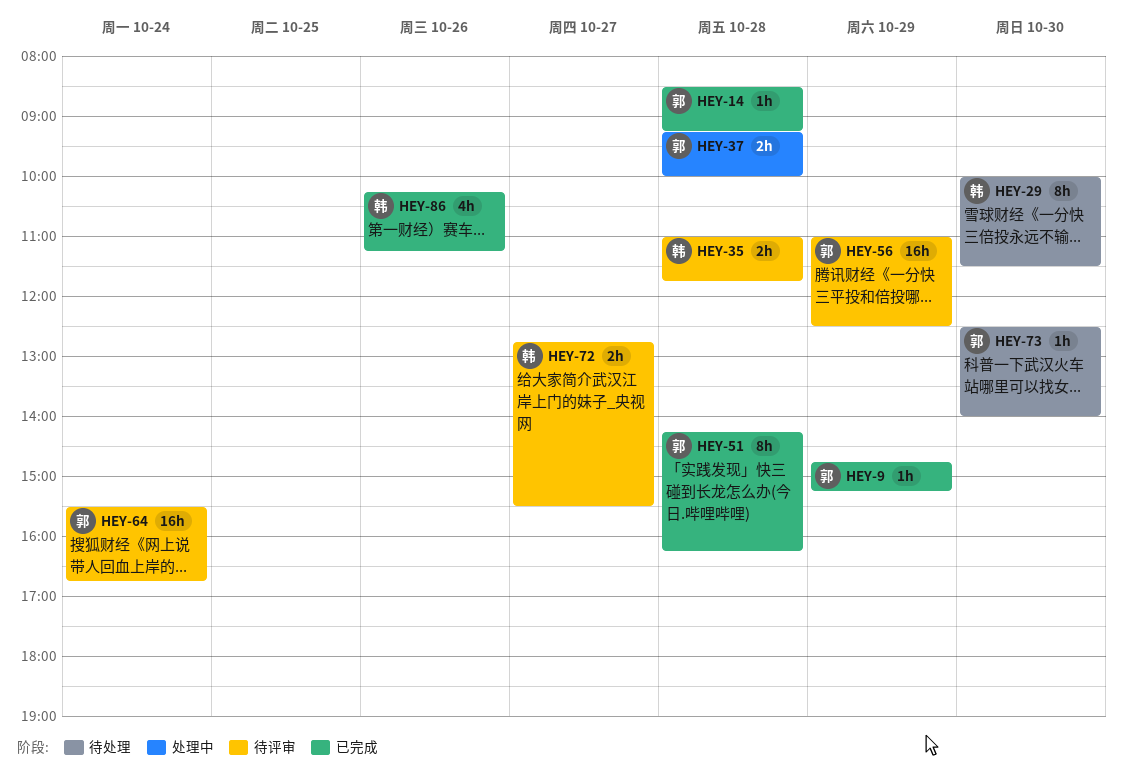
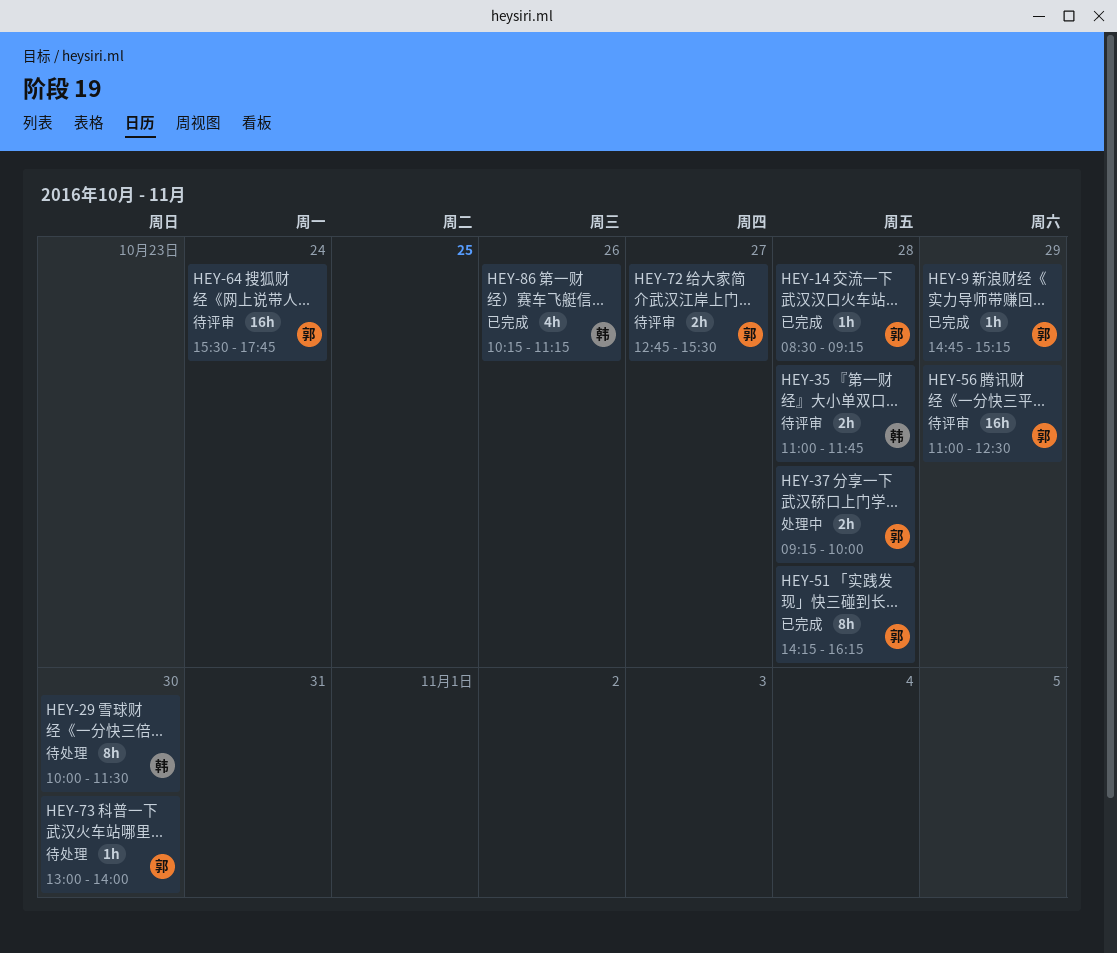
HEY-64, ends: 16:45 -> 17:45
HEY-72, owner: 韩 -> 郭
HEY-73, begins: 12:30 -> 13:00

